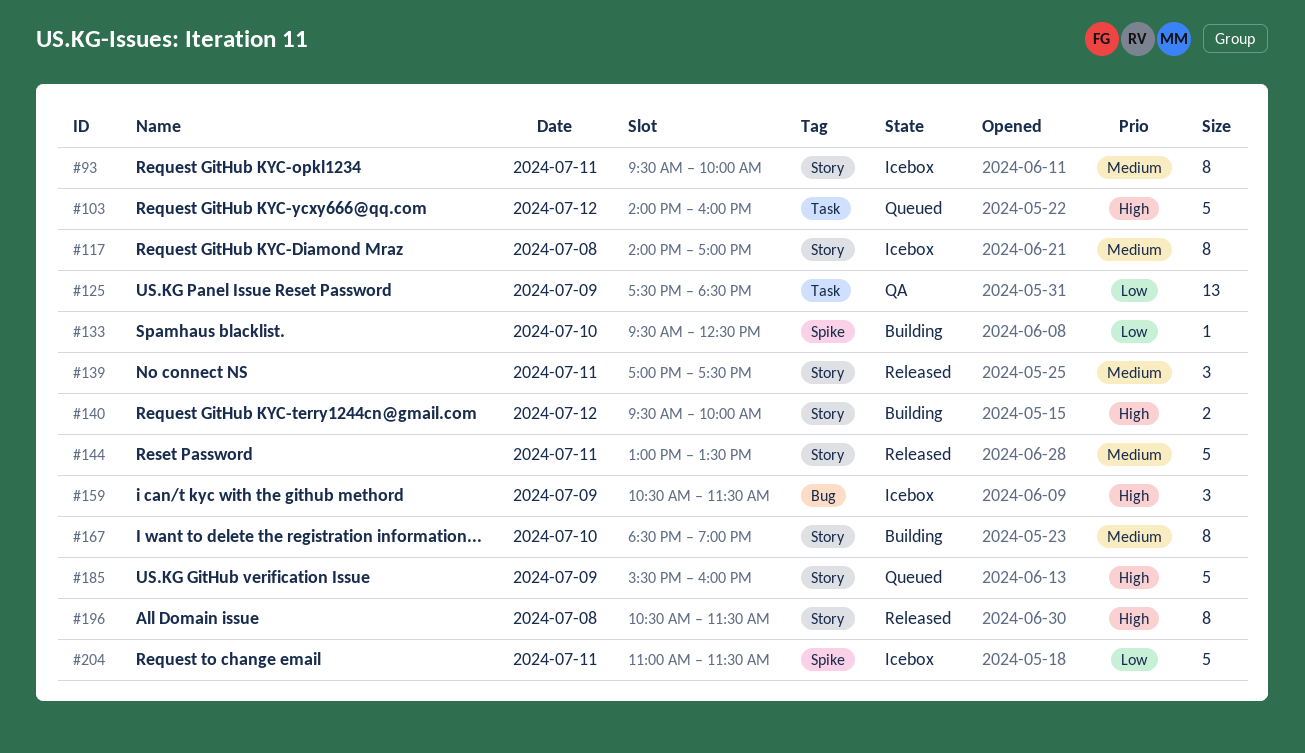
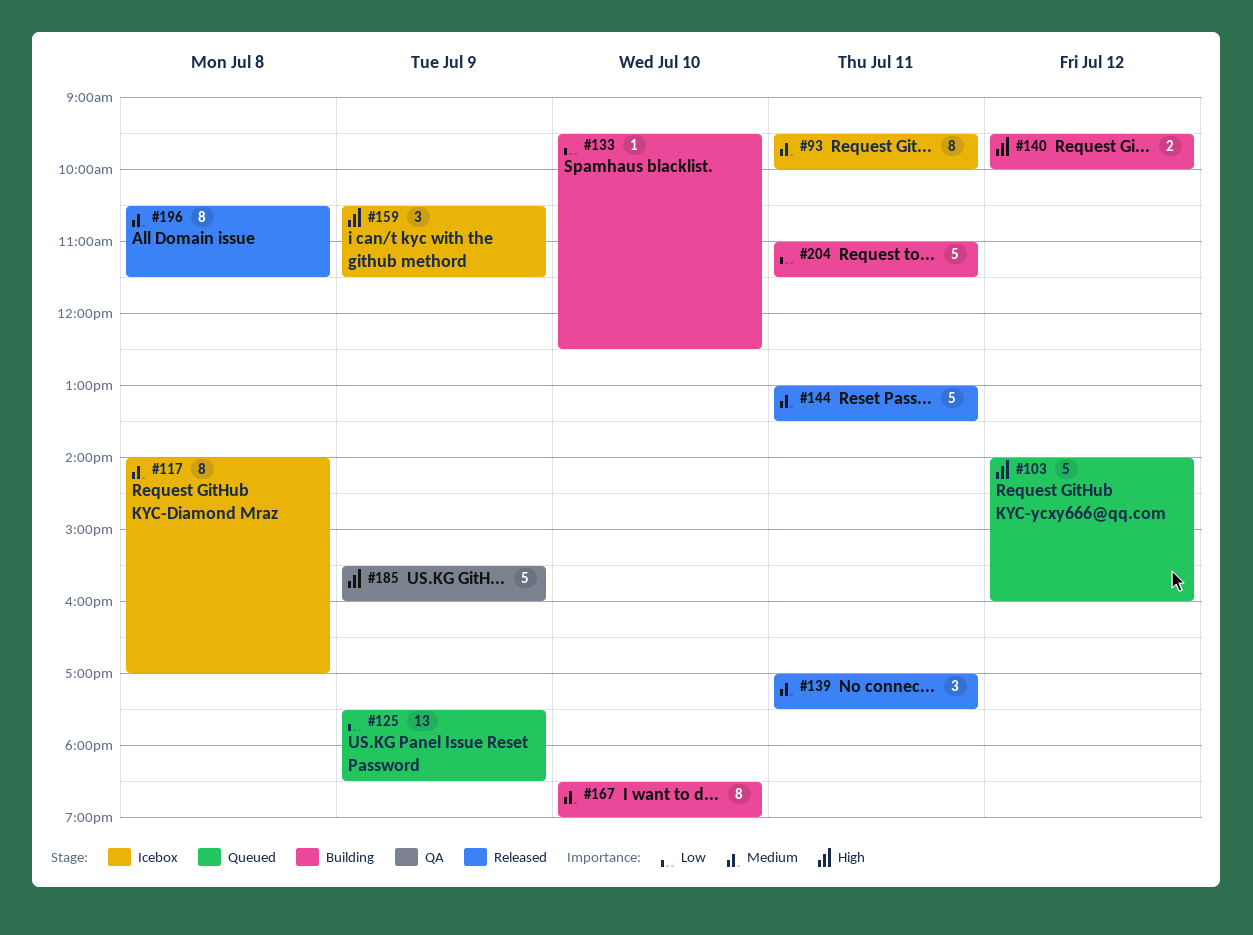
#125, status: QA -> Queued
#185, status: Queued -> QA
#196, priority: High -> Medium
#204, status: Icebox -> Building

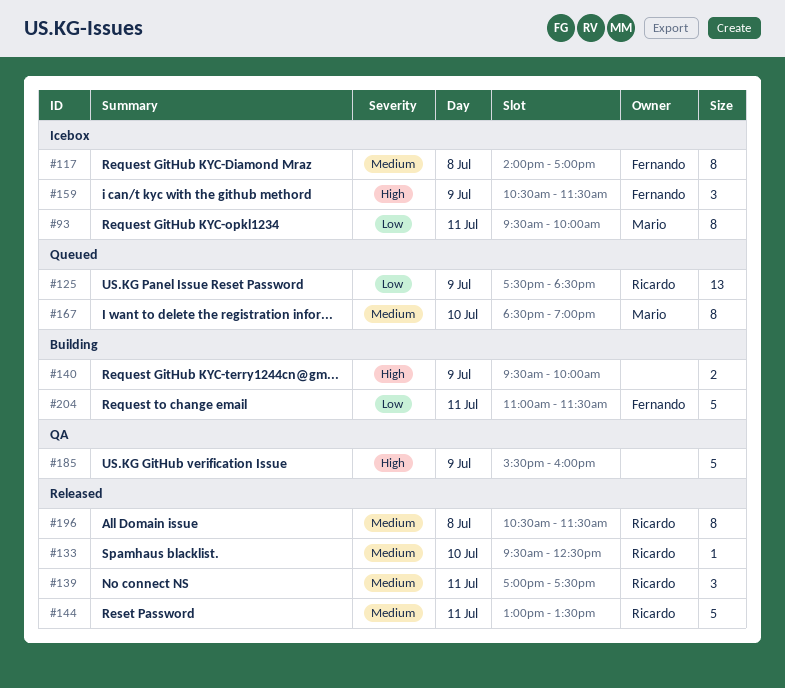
#93, priority: Medium -> Low
#103: present -> none
#133, status: Building -> Released
#133, priority: Low -> Medium
#140, day: Jul 12 -> Jul 9
#167, status: Building -> Queued

